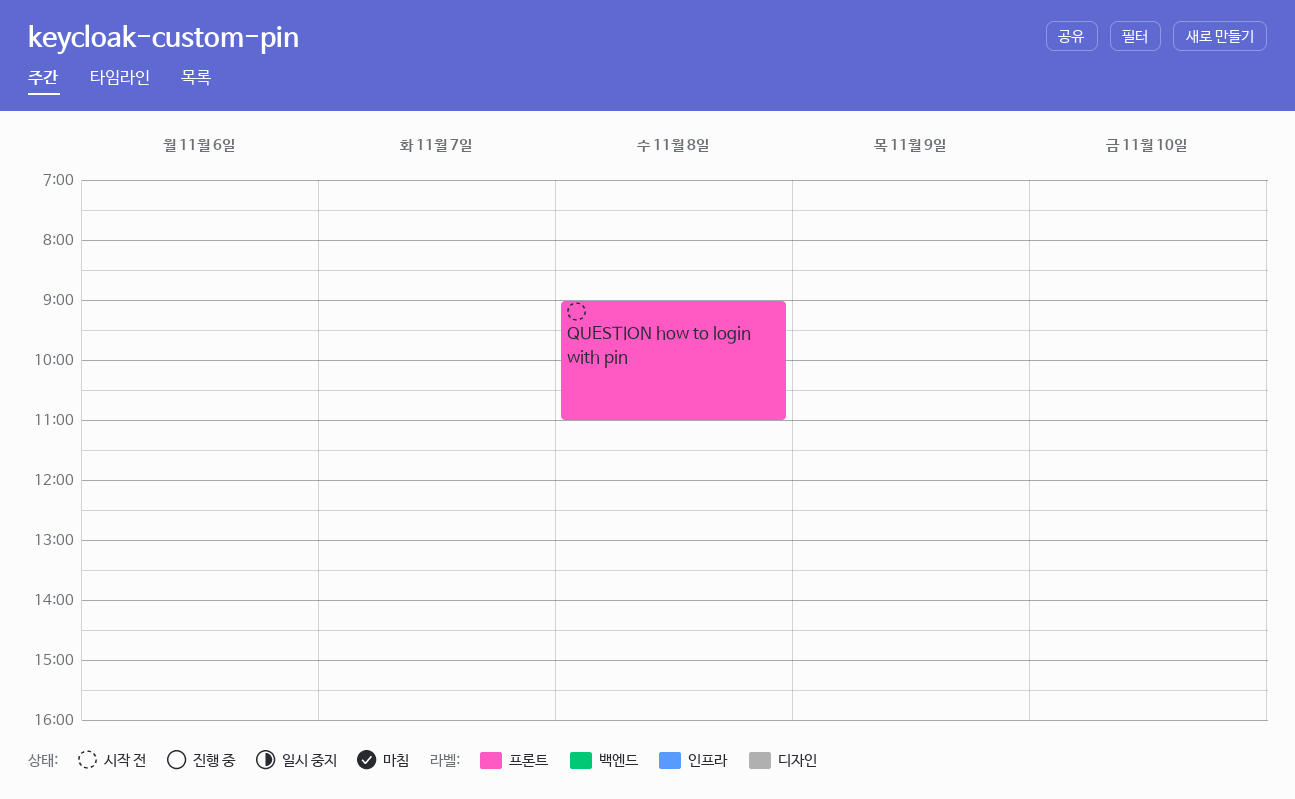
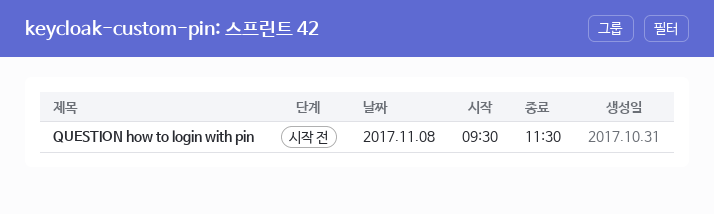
QUESTION how to login with pin, begins: 09:00 -> 09:30
QUESTION how to login with pin, ends: 11:00 -> 11:30

